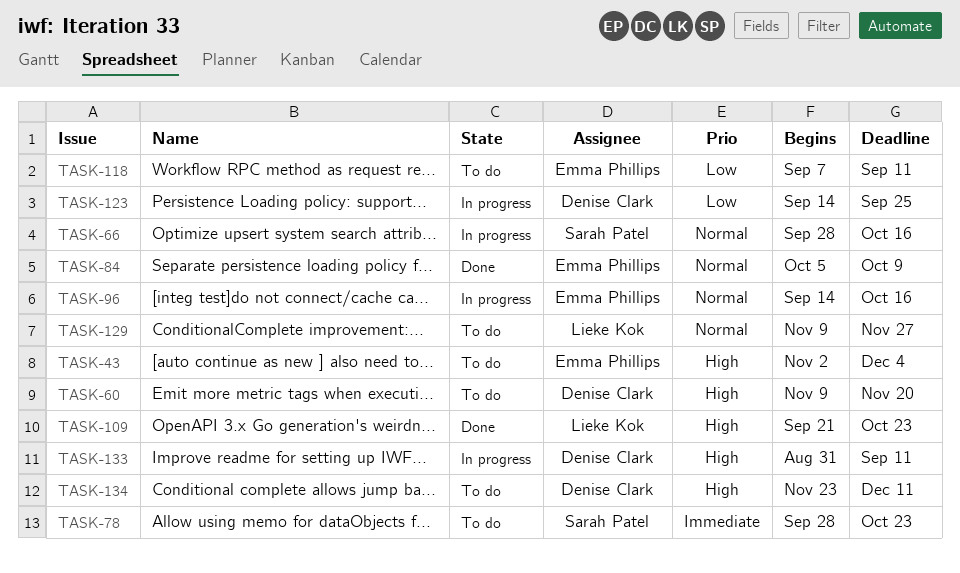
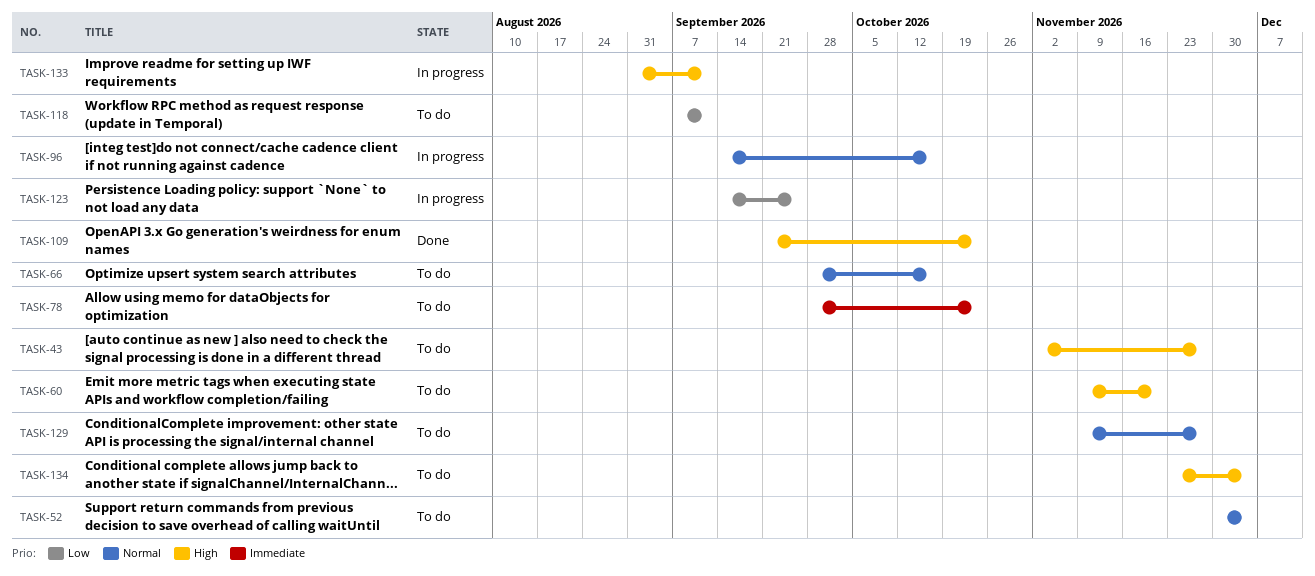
TASK-43, due: Dec 4 -> Nov 27
TASK-52: none -> present
TASK-66, status: In progress -> To do
TASK-84: present -> none
TASK-134, due: Dec 11 -> Dec 4

